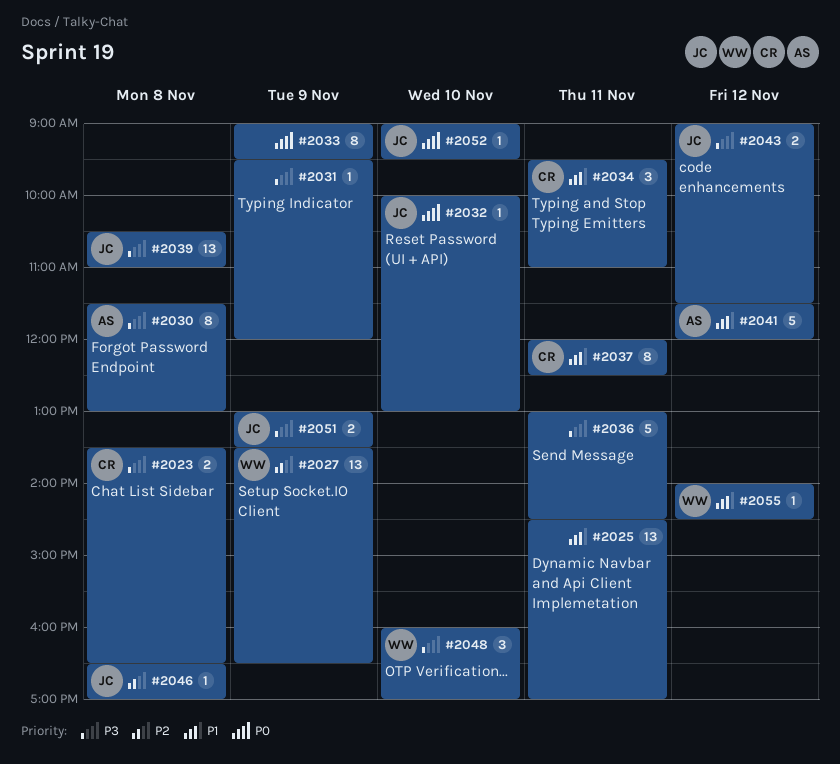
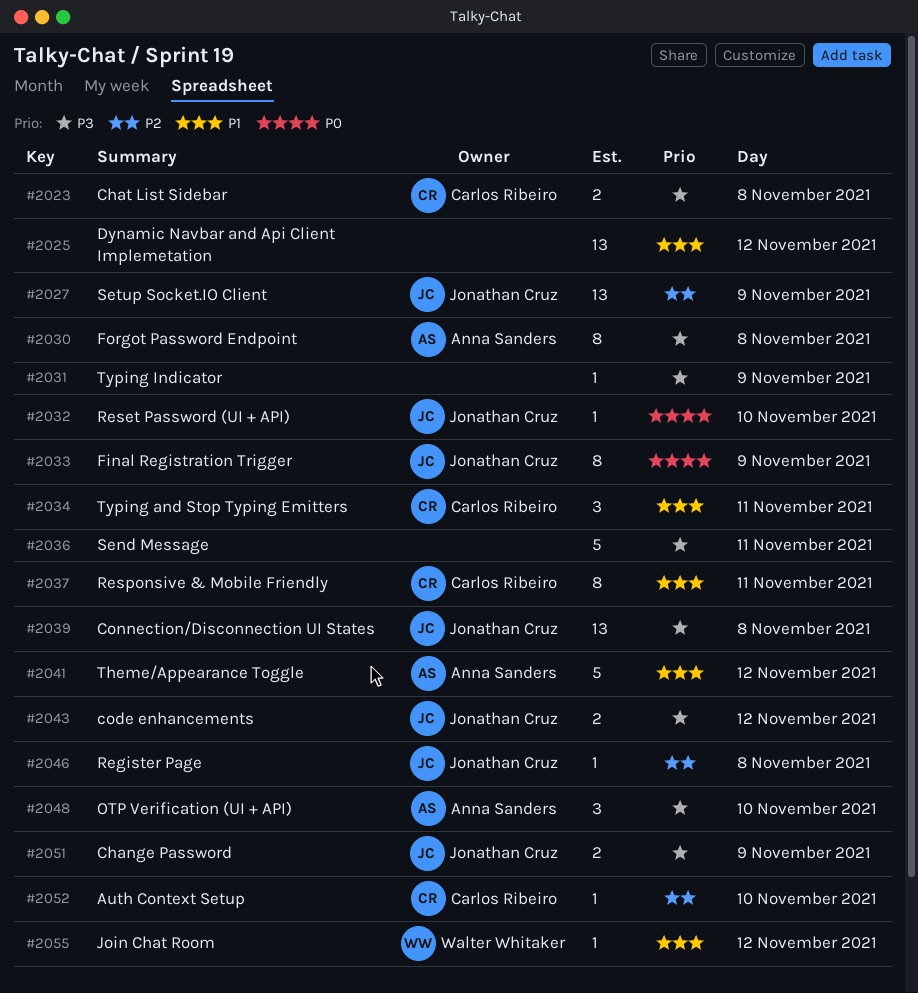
#2025, day: Nov 11 -> Nov 12
#2027, owner: Walter Whitaker -> Jonathan Cruz
#2033, owner: none -> Jonathan Cruz
#2048, owner: Walter Whitaker -> Anna Sanders
#2052, owner: Jonathan Cruz -> Carlos Ribeiro
#2052, priority: P0 -> P2

